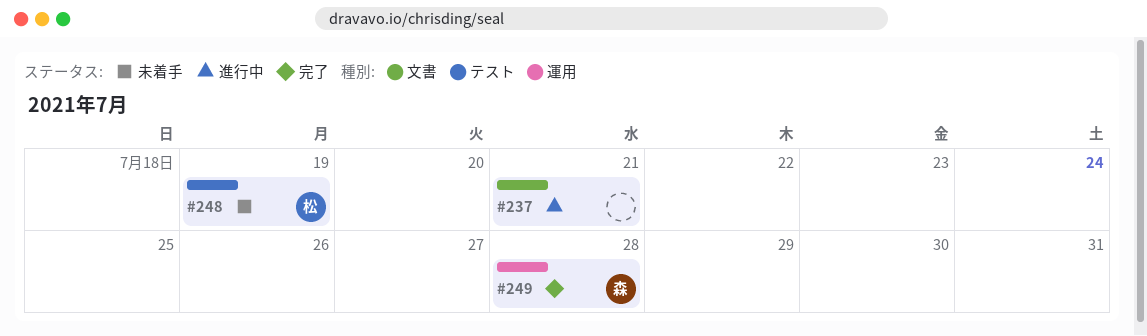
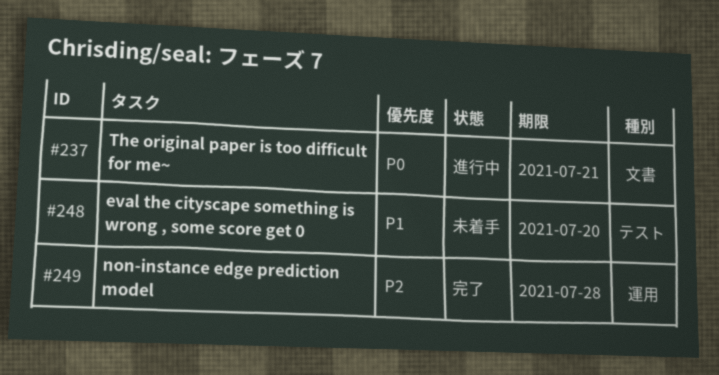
#248, due: Jul 19 -> Jul 20

